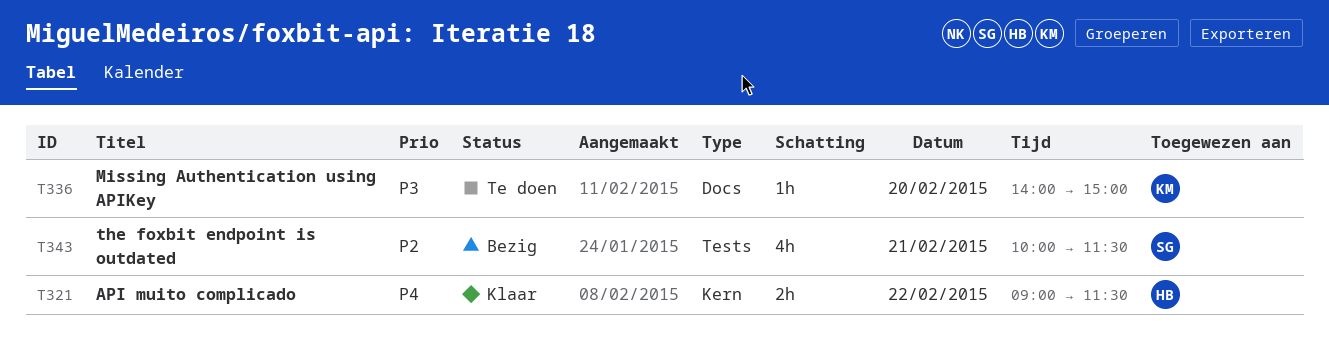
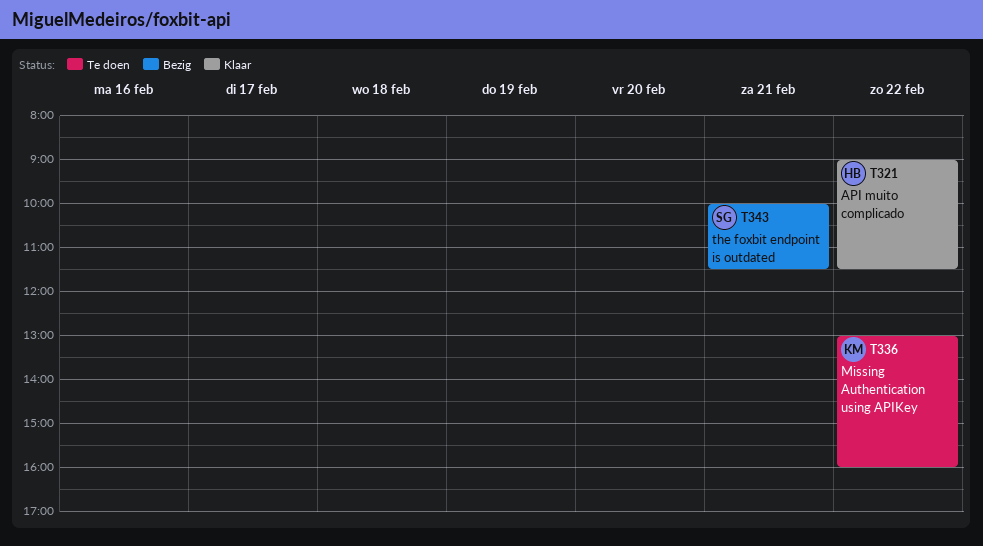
T336, day: Feb 20 -> Feb 22
T336, begins: 14:00 -> 13:00
T336, ends: 15:00 -> 16:00

